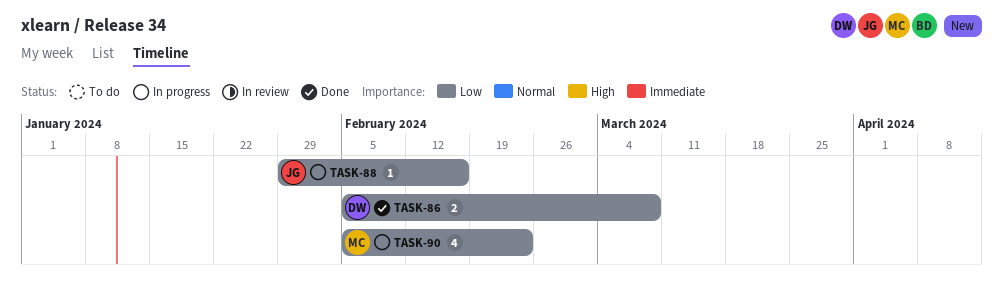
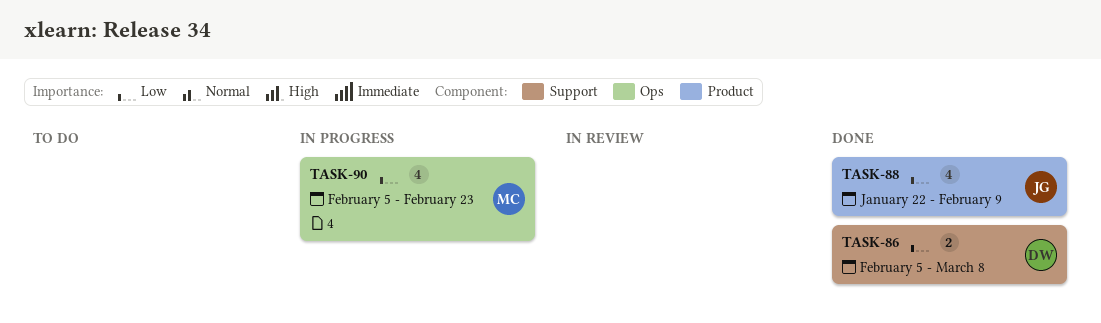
TASK-88, status: In progress -> Done
TASK-88, estimate: 1 -> 4
TASK-88, start: Jan 29 -> Jan 22
TASK-88, due: Feb 16 -> Feb 9

